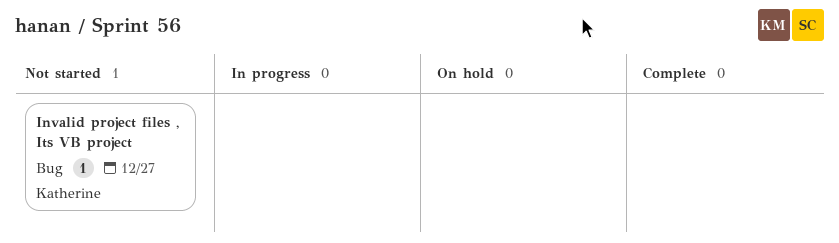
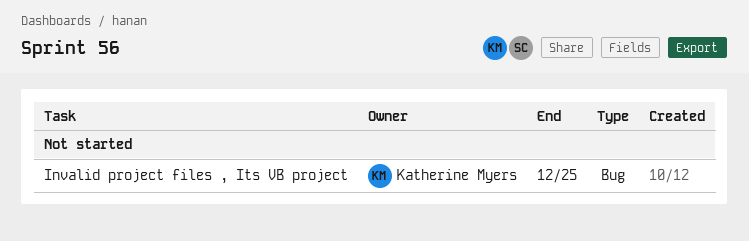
Invalid project files , Its VB project, due: Dec 27 -> Dec 25

